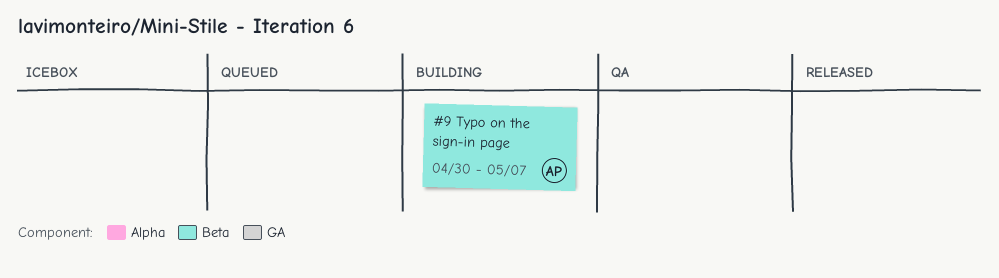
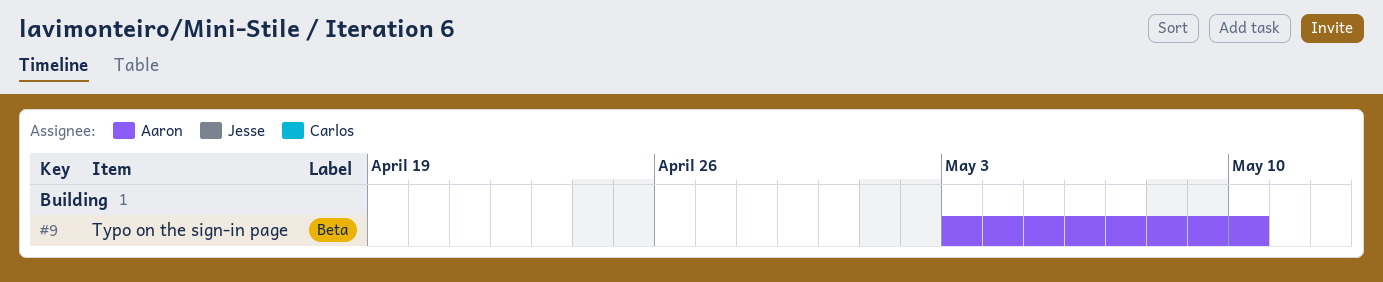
#9, start: Apr 30 -> May 3
#9, due: May 7 -> May 10

